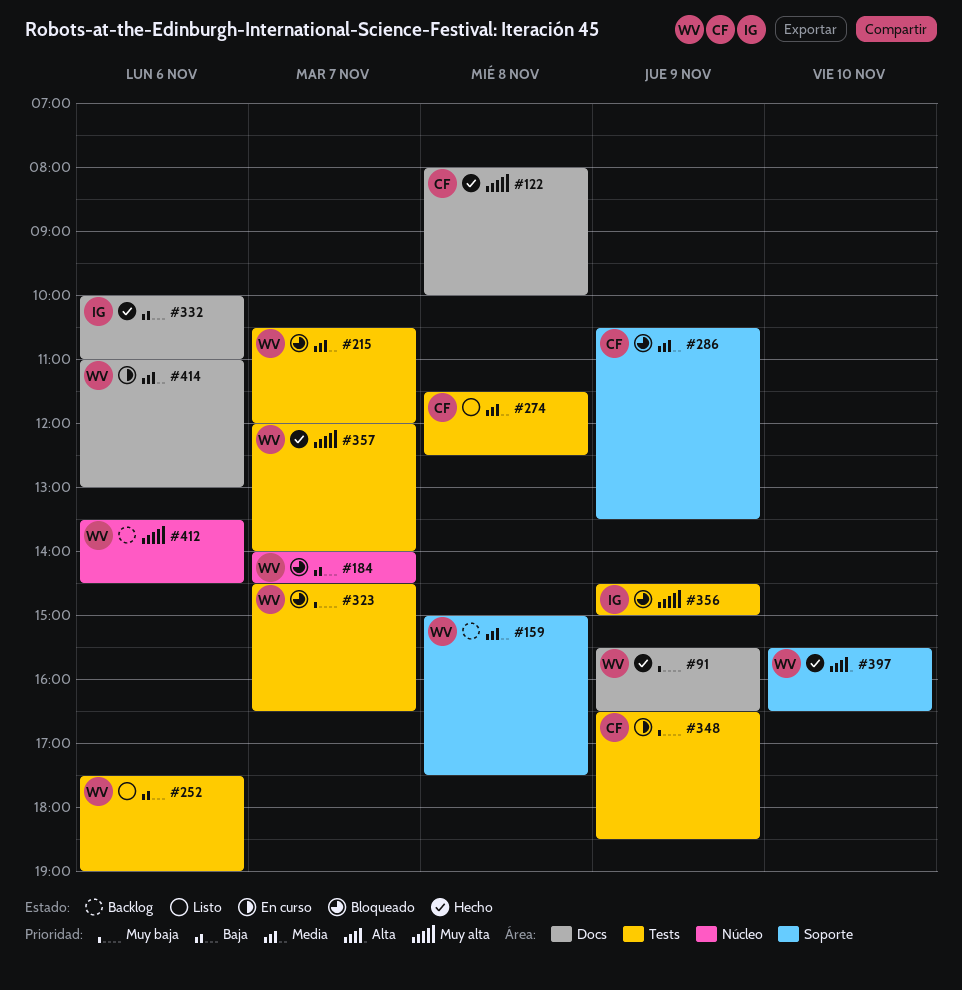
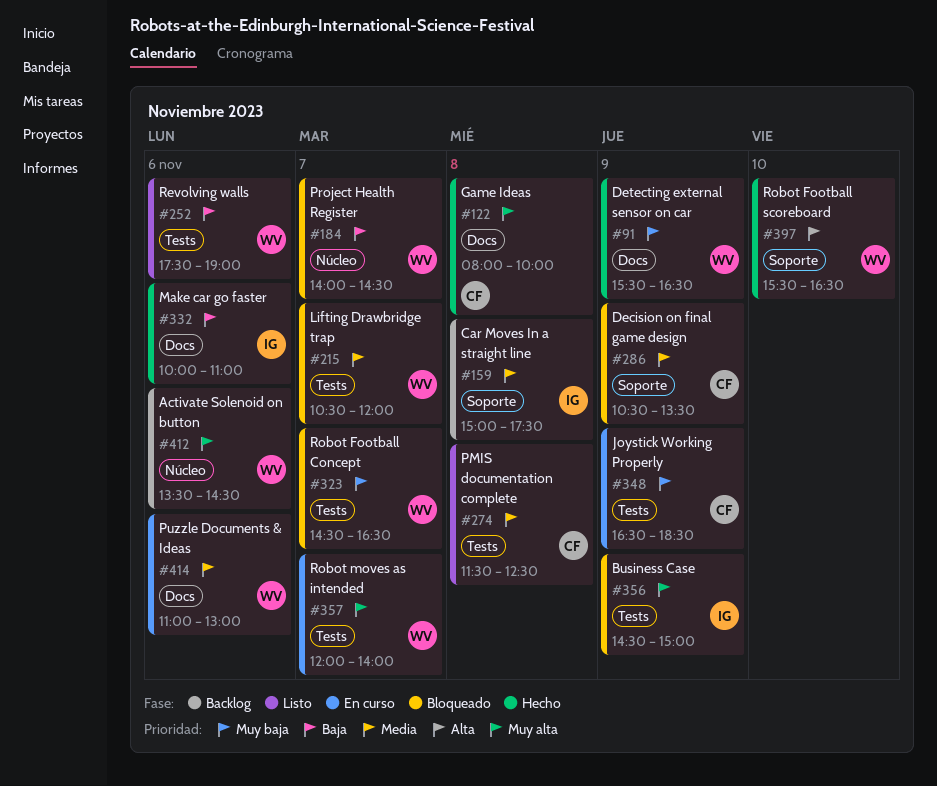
#159, owner: WV -> IG
#357, status: Hecho -> En curso

